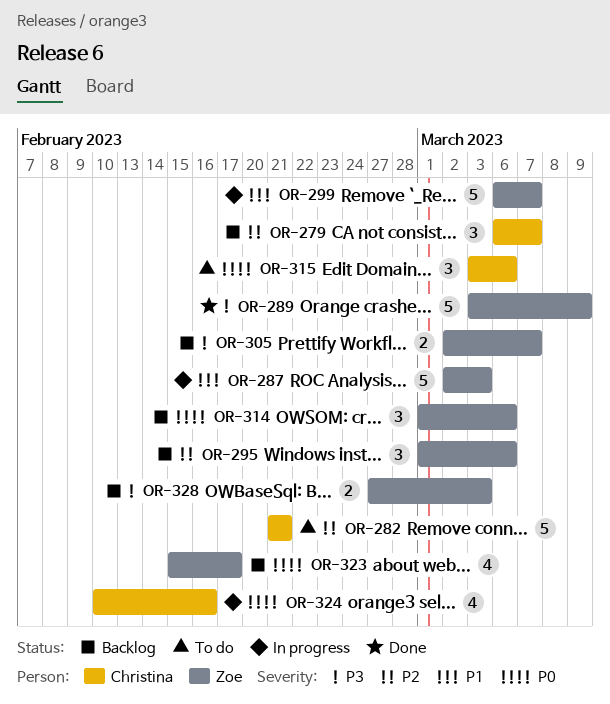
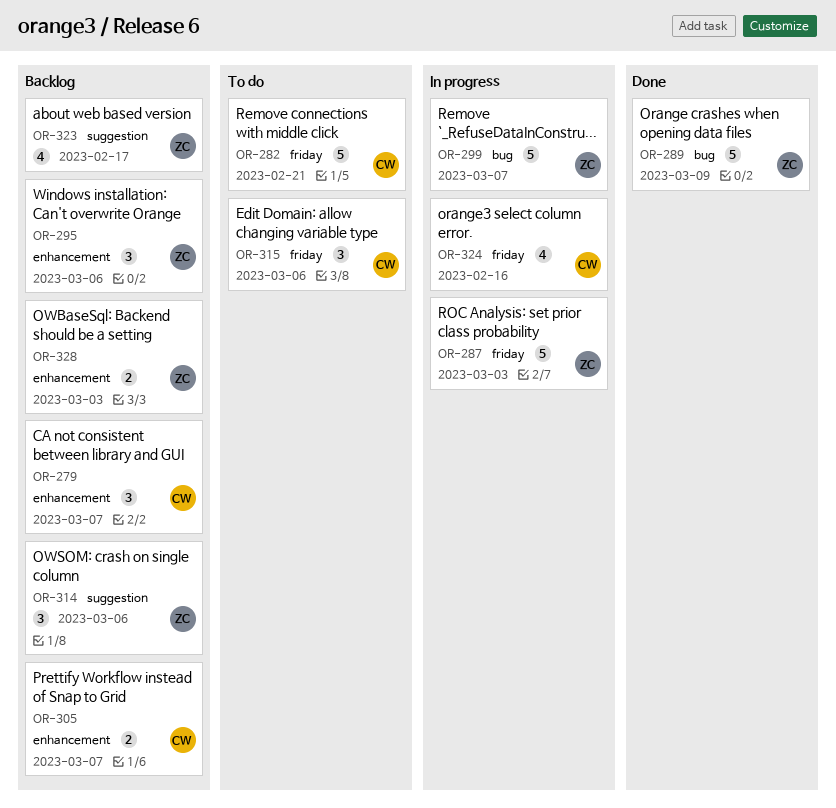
OR-305, owner: Zoe -> Christina

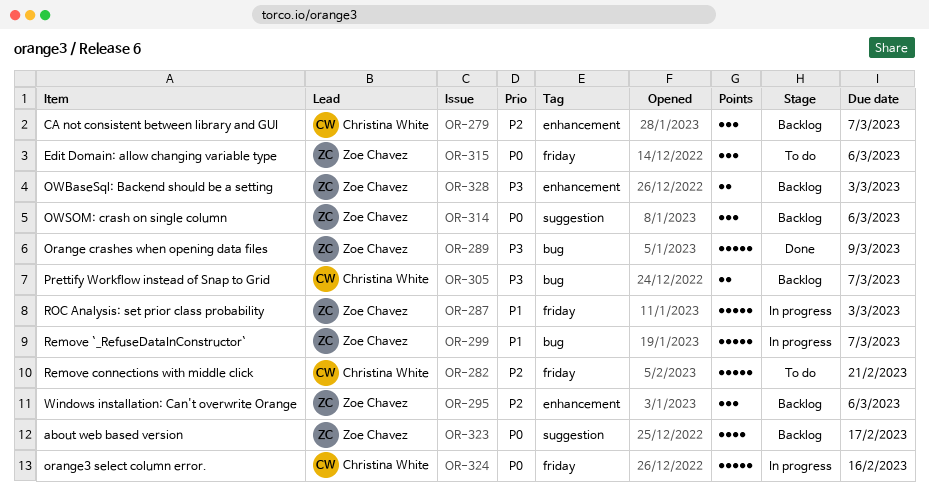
OR-305, label: enhancement -> bug
OR-315, owner: Christina White -> Zoe Chavez
OR-324, estimate: 4 -> 5

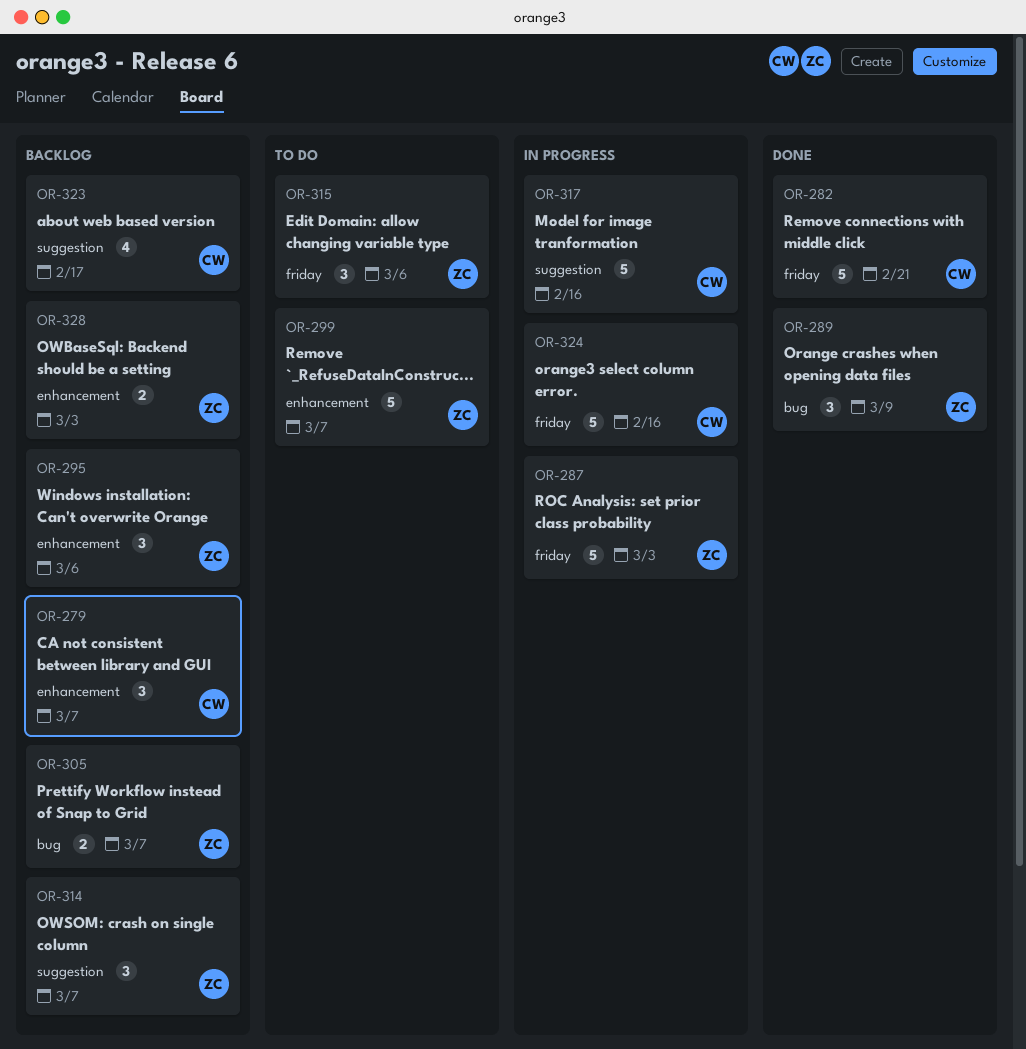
OR-282, status: To do -> Done
OR-289, estimate: 5 -> 3
OR-299, status: In progress -> To do
OR-299, label: bug -> enhancement
OR-305, owner: Christina White -> Zoe Chavez
OR-314, due: Mar 6 -> Mar 7
OR-317: none -> present
OR-323, owner: Zoe Chavez -> Christina White

